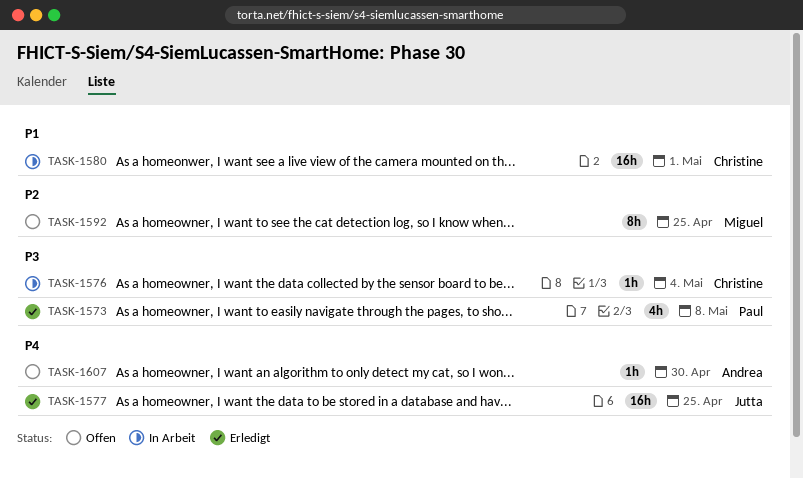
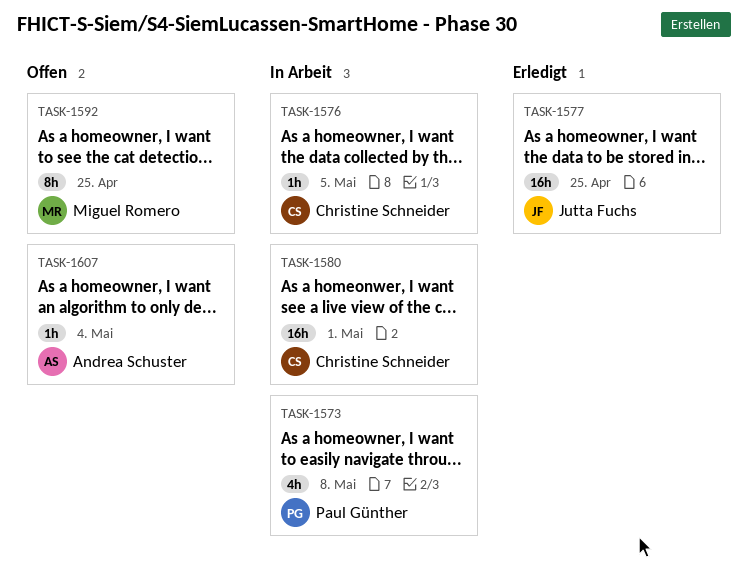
TASK-1573, status: Erledigt -> In Arbeit
TASK-1576, due: May 4 -> May 5
TASK-1607, due: Apr 30 -> May 4

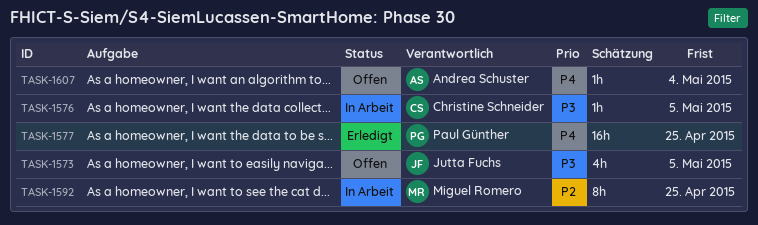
TASK-1573, status: In Arbeit -> Offen
TASK-1573, owner: Paul Günther -> Jutta Fuchs
TASK-1573, due: May 8 -> May 5
TASK-1577, owner: Jutta Fuchs -> Paul Günther
TASK-1580: present -> none
TASK-1592, status: Offen -> In Arbeit

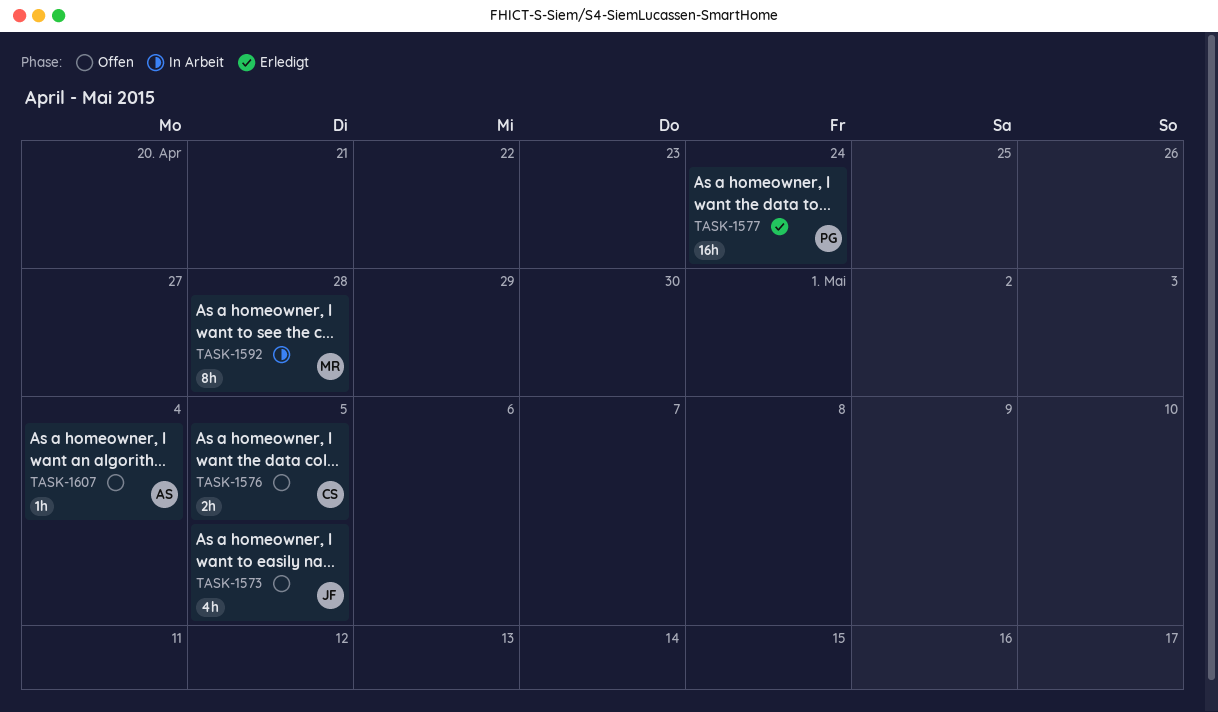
TASK-1576, status: In Arbeit -> Offen
TASK-1576, estimate: 1h -> 2h
TASK-1577, due: Apr 25 -> Apr 24
TASK-1592, due: Apr 25 -> Apr 28

